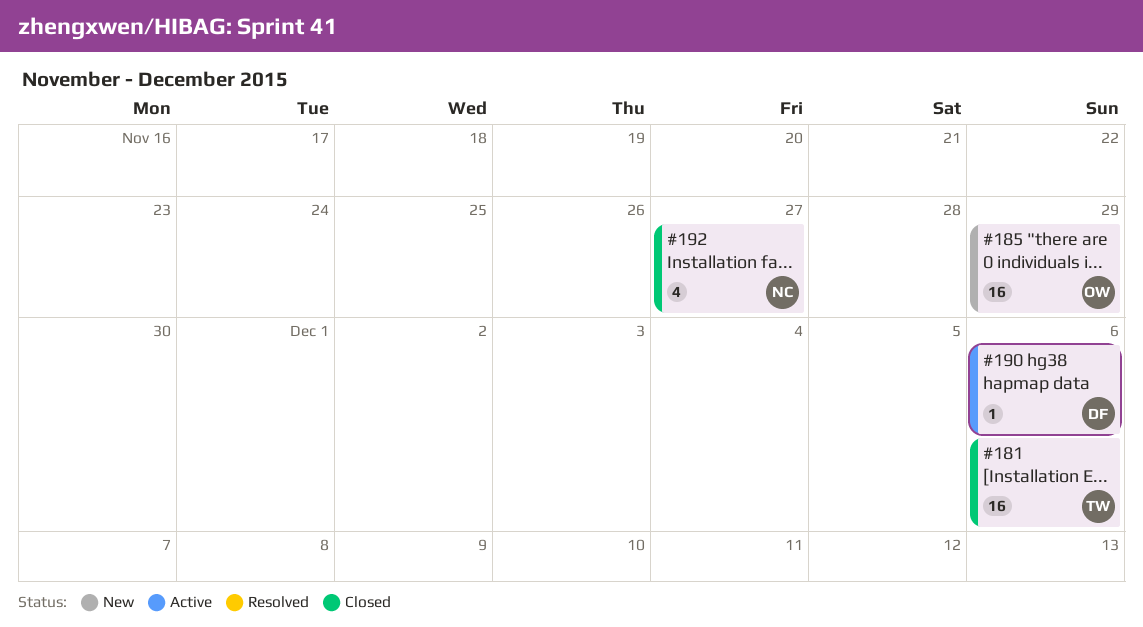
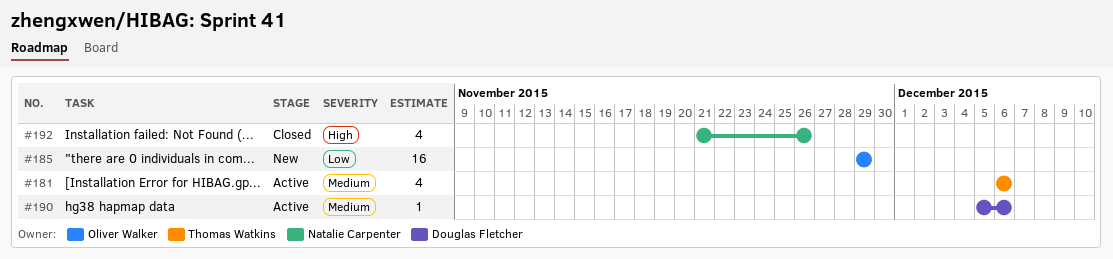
#181, status: Closed -> Active
#181, estimate: 16 -> 4
#192, due: Nov 27 -> Nov 26

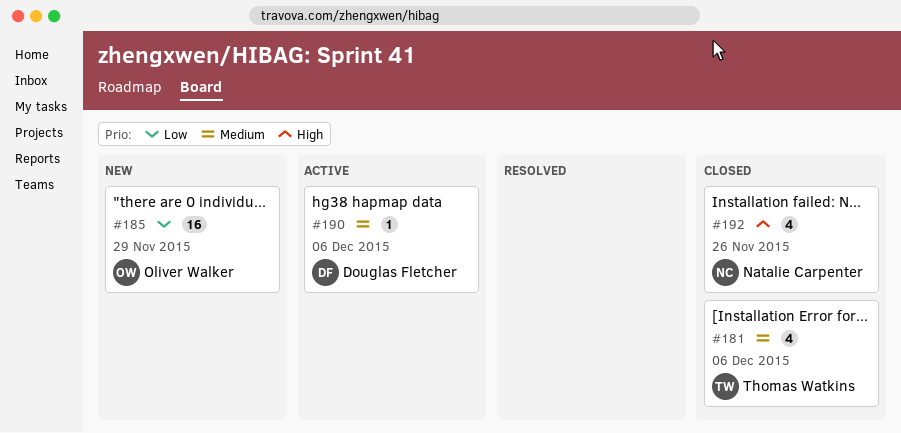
#181, status: Active -> Closed

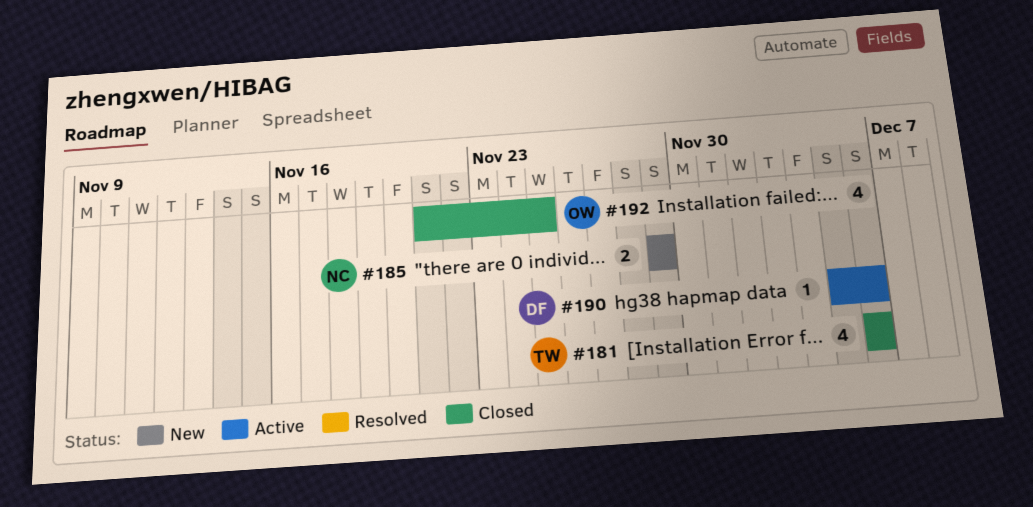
#185, owner: Oliver Walker -> Natalie Carpenter
#185, estimate: 16 -> 2
#192, owner: Natalie Carpenter -> Oliver Walker
#192, due: Nov 26 -> Nov 25

